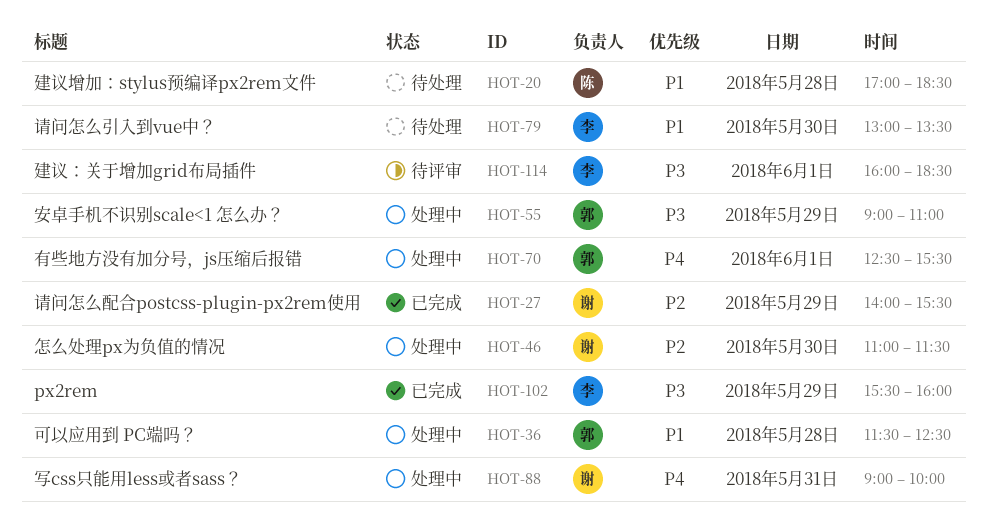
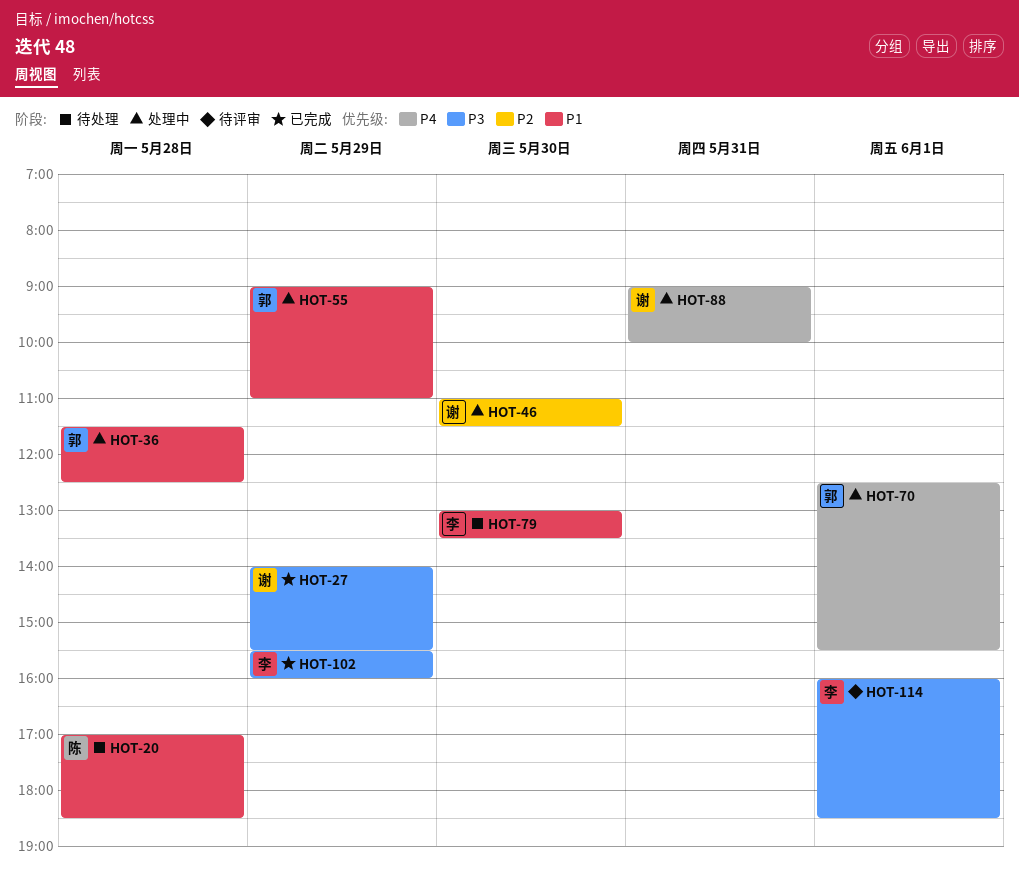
HOT-27, priority: P2 -> P3
HOT-55, priority: P3 -> P1

